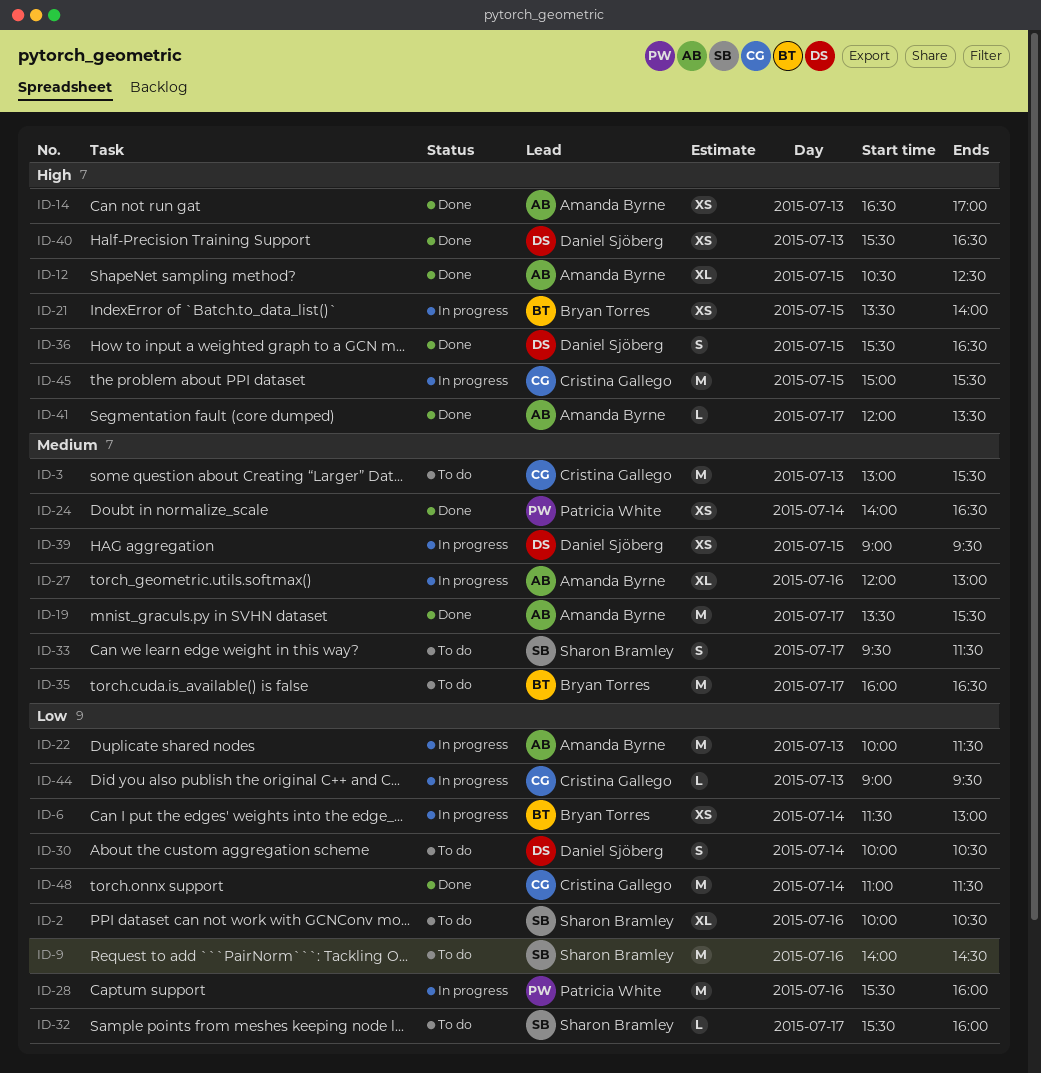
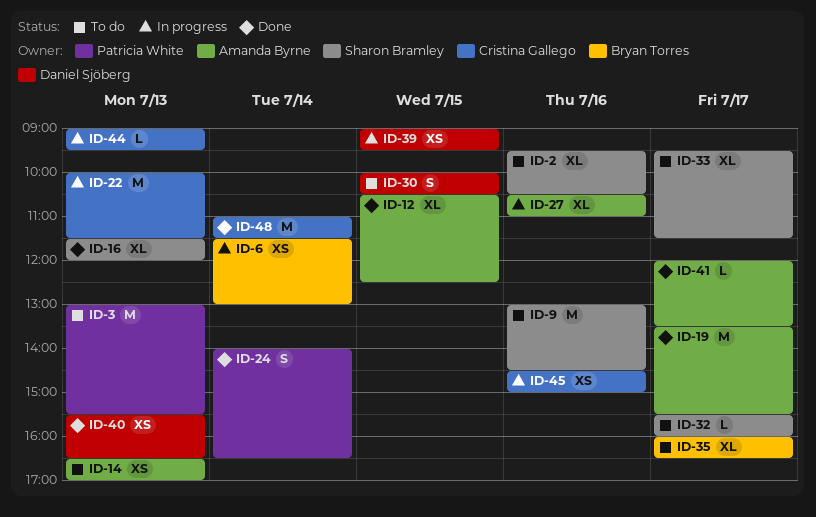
ID-2, begins: 10:00 -> 09:30
ID-3, owner: Cristina Gallego -> Patricia White
ID-9, begins: 14:00 -> 13:00
ID-14, status: Done -> To do
ID-16: none -> present
ID-21: present -> none
ID-22, owner: Amanda Byrne -> Cristina Gallego
ID-24, estimate: XS -> S
ID-27, begins: 12:00 -> 10:30
ID-27, ends: 13:00 -> 11:00
ID-28: present -> none
ID-30, day: Jul 14 -> Jul 15
ID-33, estimate: S -> XL
ID-35, estimate: M -> XL
ID-36: present -> none
ID-45, estimate: M -> XS
ID-45, day: Jul 15 -> Jul 16
ID-45, begins: 15:00 -> 14:30
ID-45, ends: 15:30 -> 15:00

